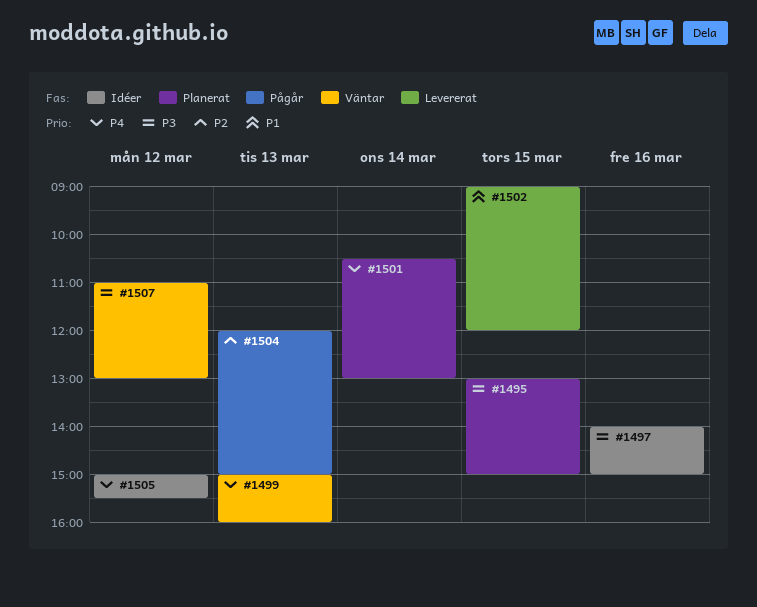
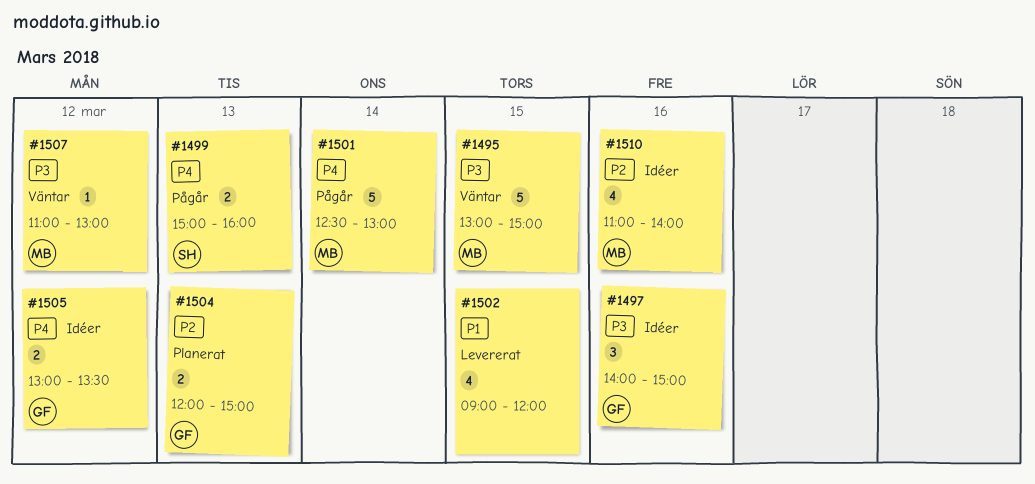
#1495, status: Planerat -> Väntar
#1499, status: Väntar -> Pågår
#1501, status: Planerat -> Pågår
#1501, begins: 10:30 -> 12:30
#1504, status: Pågår -> Planerat
#1505, begins: 15:00 -> 13:00
#1505, ends: 15:30 -> 13:30
#1510: none -> present

